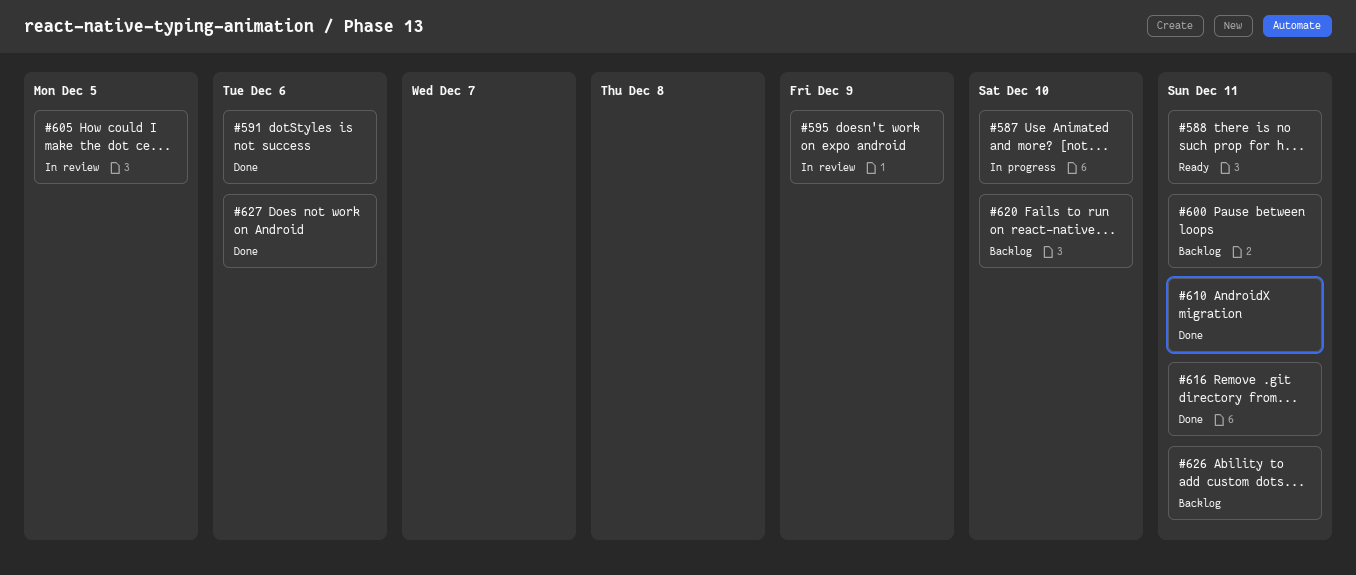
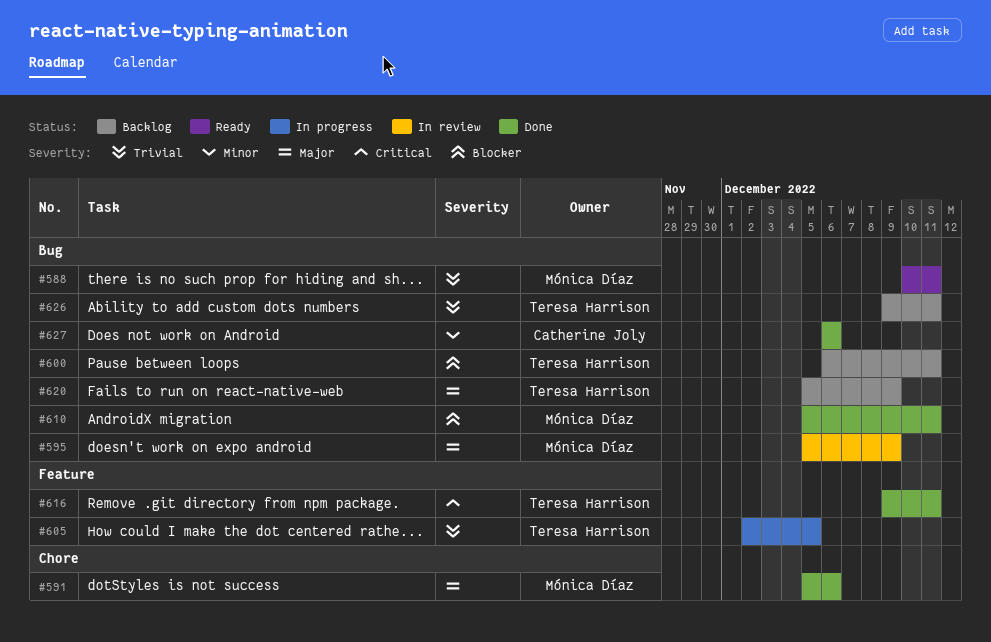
#587: present -> none
#605, status: In review -> In progress
#620, due: Dec 10 -> Dec 9

